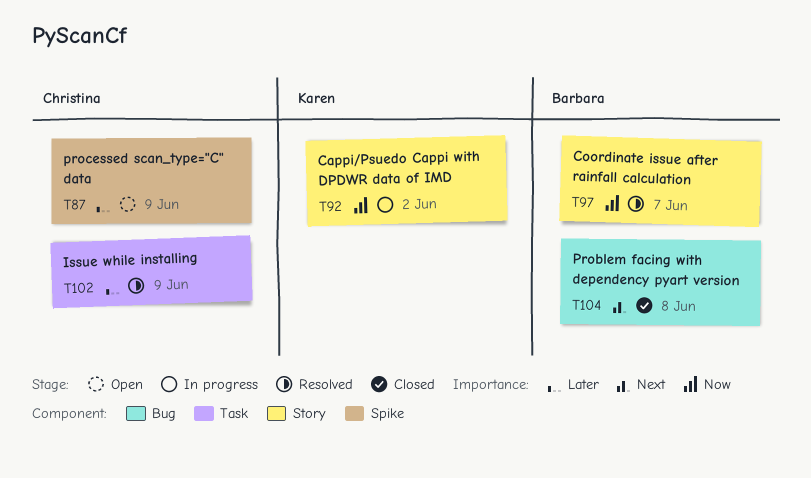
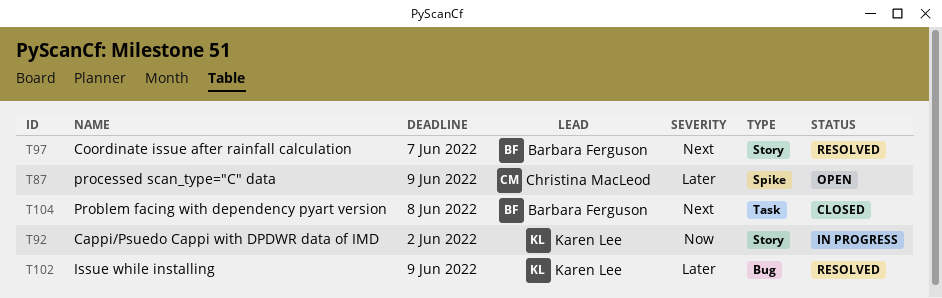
T97, priority: Now -> Next
T102, owner: Christina MacLeod -> Karen Lee
T102, label: Task -> Bug
T104, label: Bug -> Task

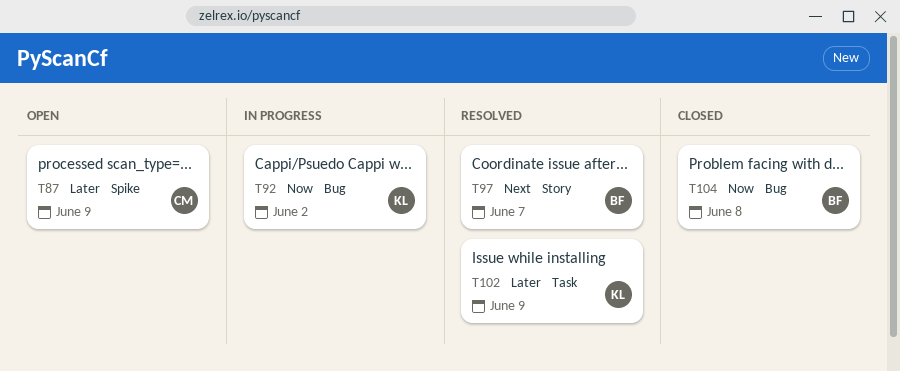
T92, label: Story -> Bug
T102, label: Bug -> Task
T104, priority: Next -> Now
T104, label: Task -> Bug

